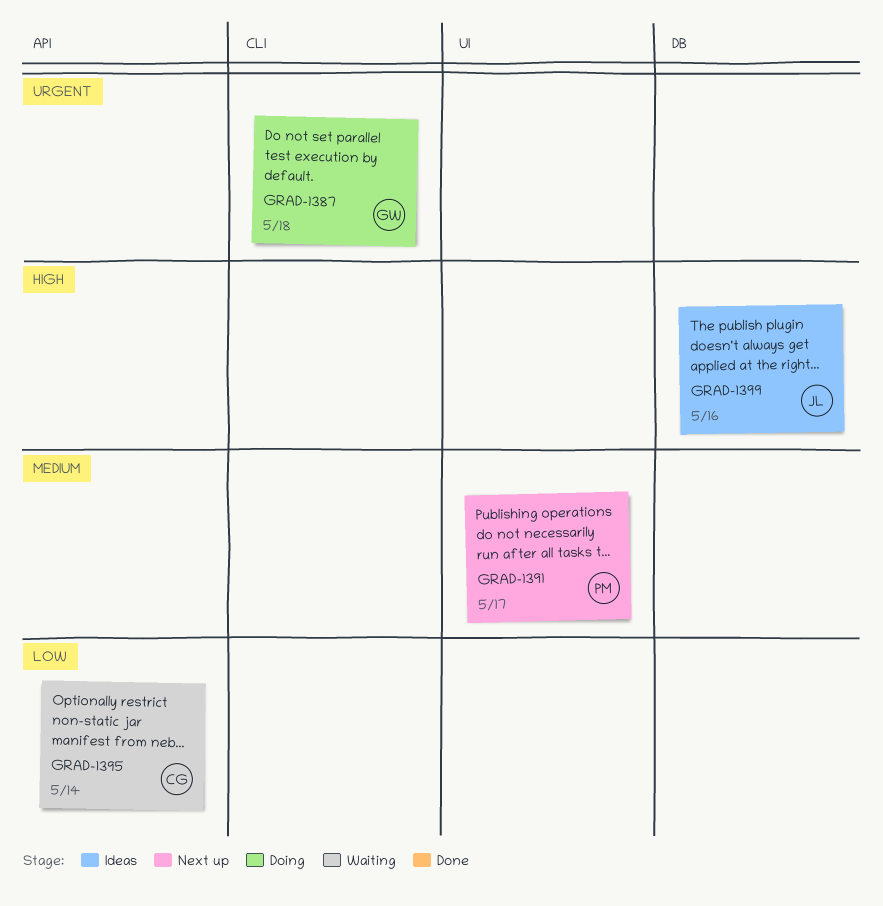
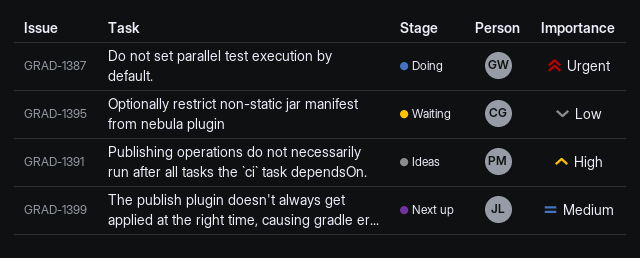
GRAD-1391, status: Next up -> Ideas
GRAD-1391, priority: Medium -> High
GRAD-1399, status: Ideas -> Next up
GRAD-1399, priority: High -> Medium

